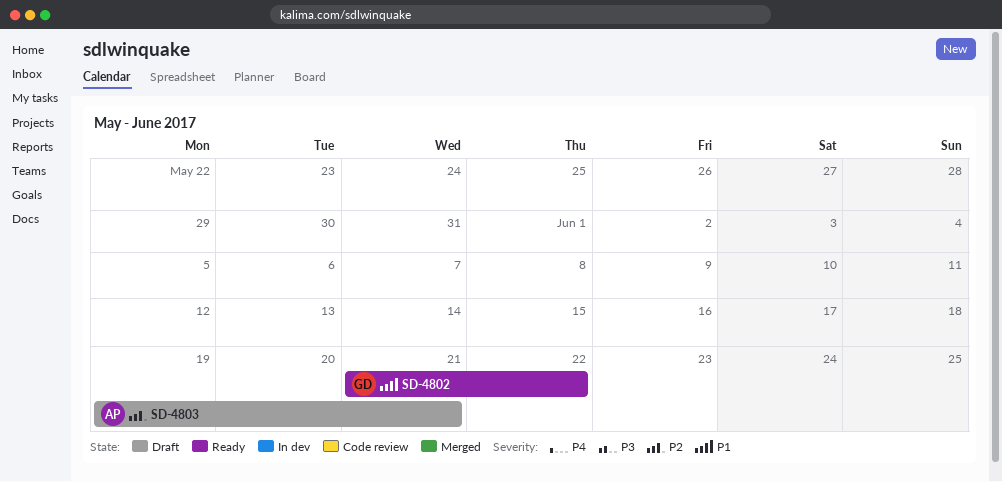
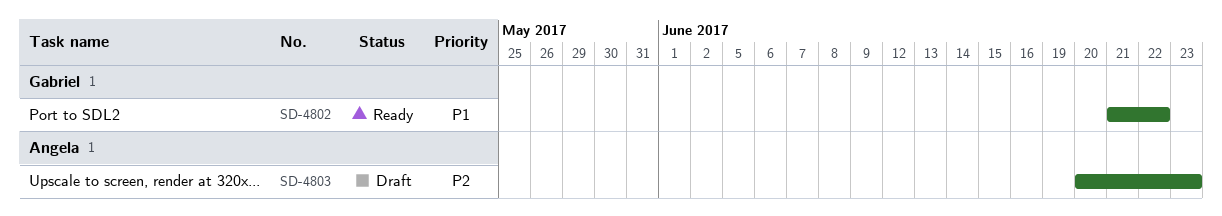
SD-4803, start: Jun 19 -> Jun 20
SD-4803, due: Jun 21 -> Jun 23

